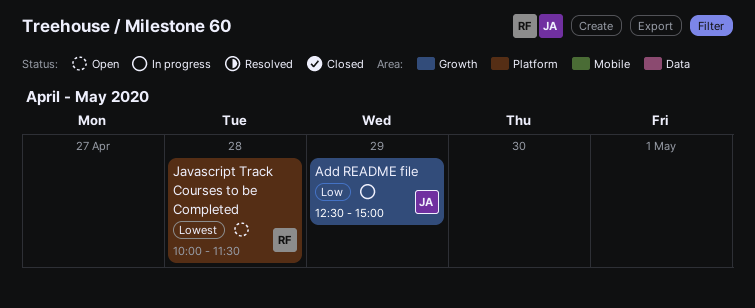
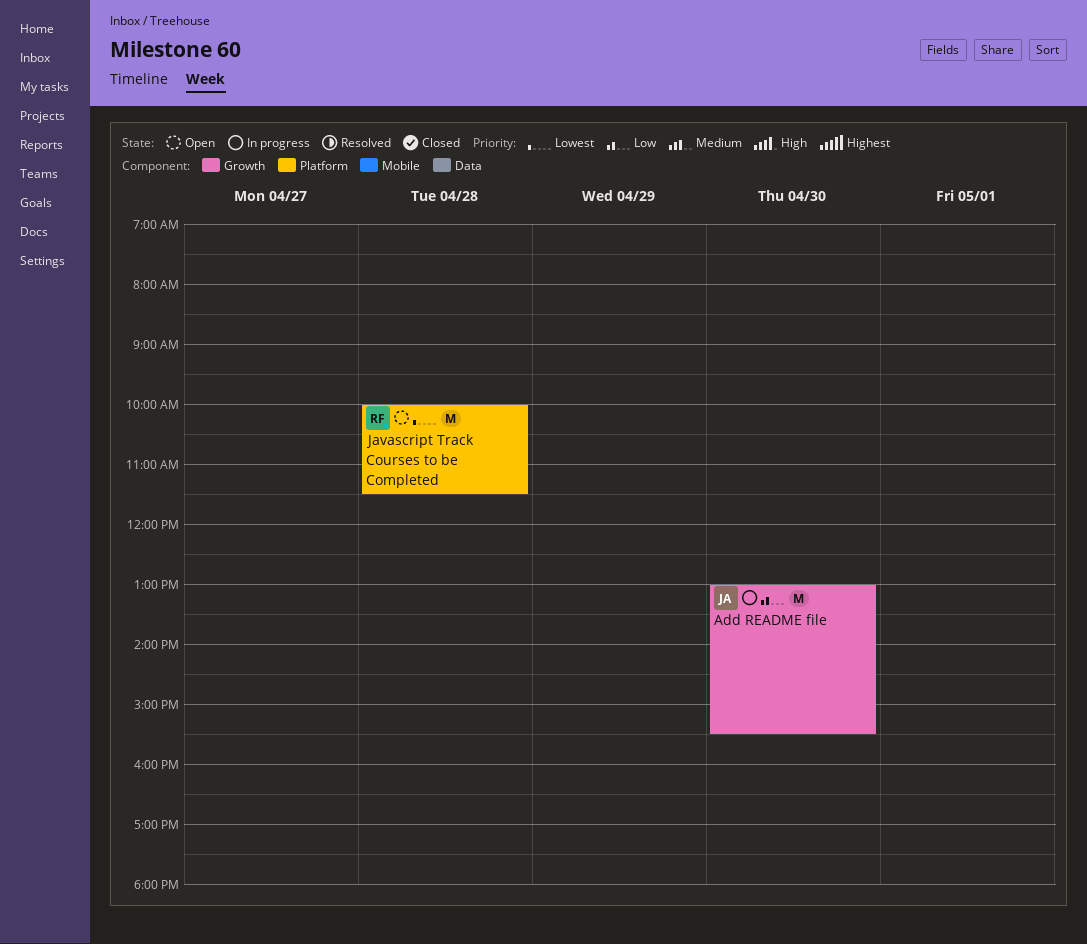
Add README file, day: Apr 29 -> Apr 30
Add README file, begins: 12:30 -> 13:00
Add README file, ends: 15:00 -> 15:30

